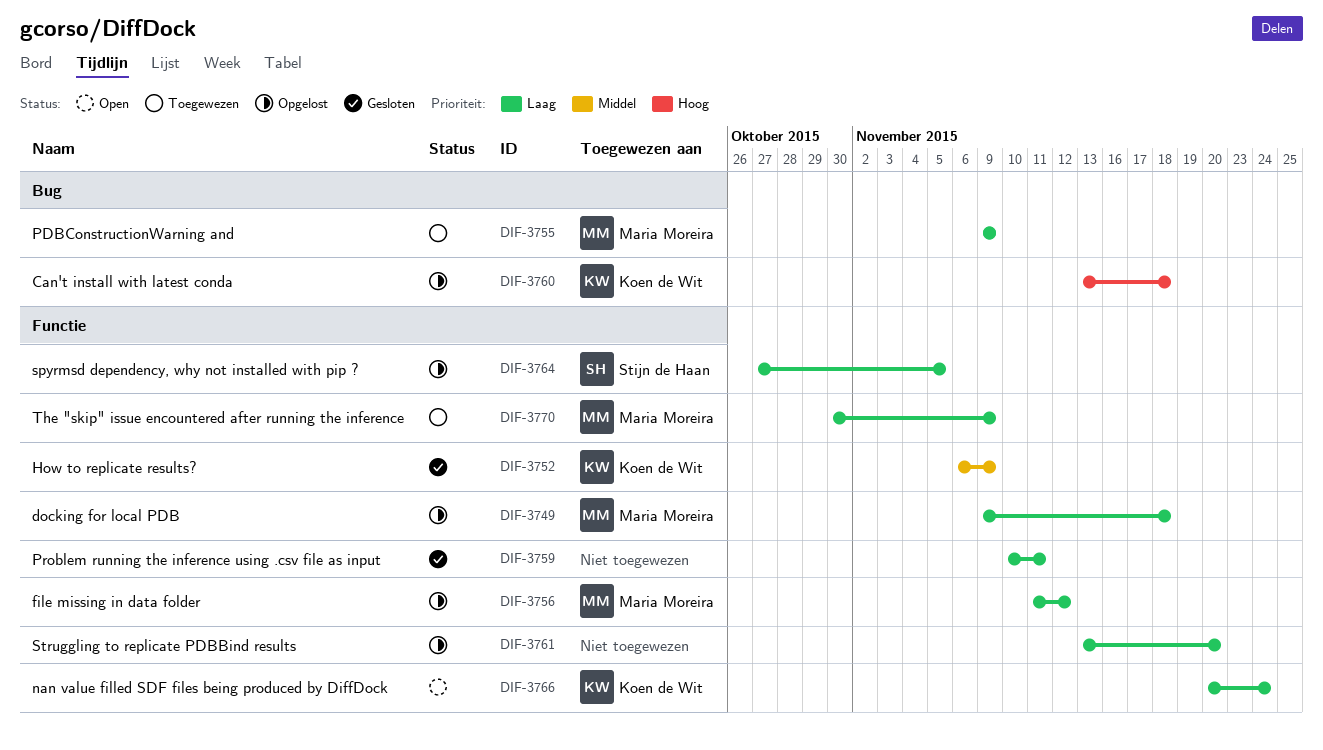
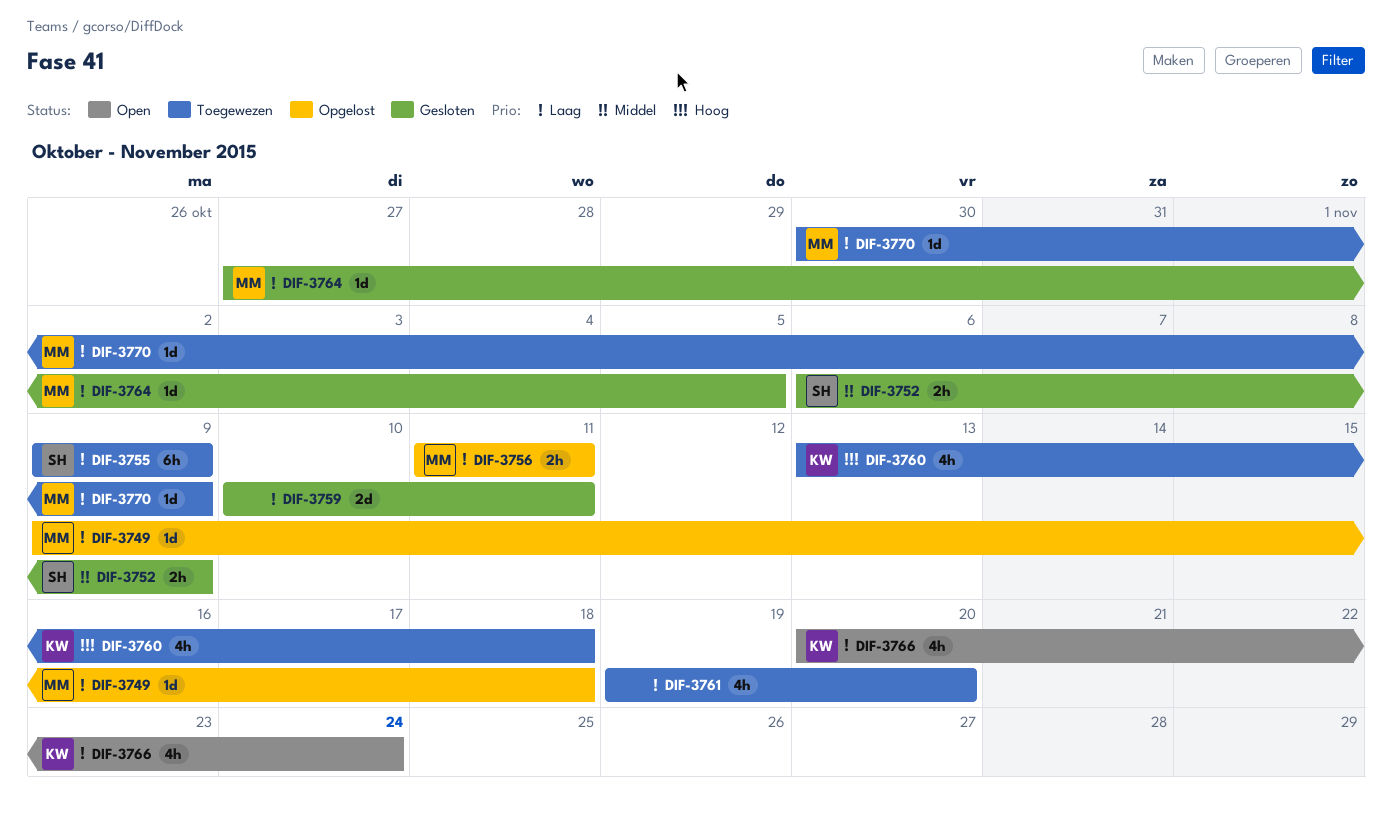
DIF-3752, owner: Koen de Wit -> Stijn de Haan
DIF-3755, owner: Maria Moreira -> Stijn de Haan
DIF-3756, due: Nov 12 -> Nov 11
DIF-3760, status: Opgelost -> Toegewezen
DIF-3761, status: Opgelost -> Toegewezen
DIF-3761, start: Nov 13 -> Nov 19
DIF-3764, status: Opgelost -> Gesloten
DIF-3764, owner: Stijn de Haan -> Maria Moreira

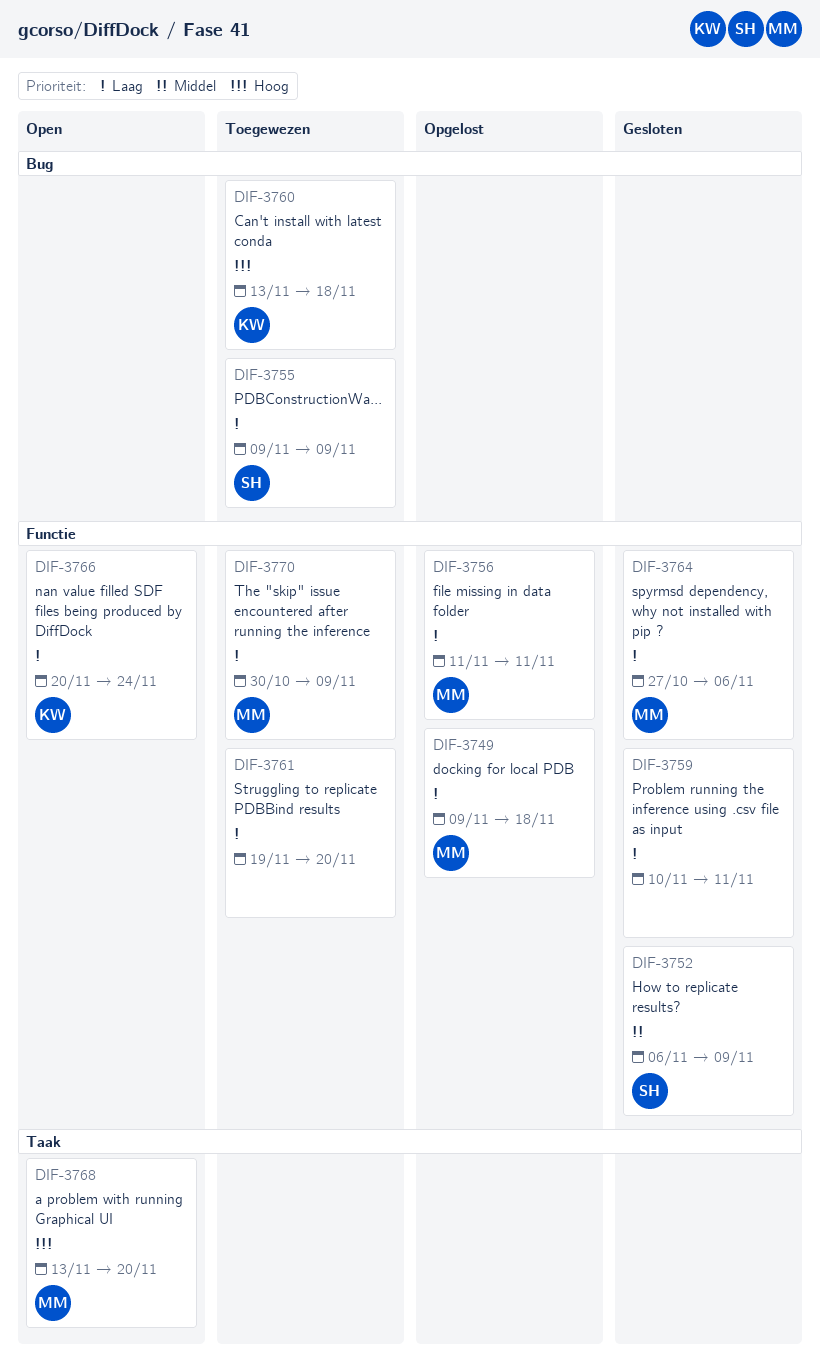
DIF-3764, due: Nov 5 -> Nov 6
DIF-3768: none -> present

